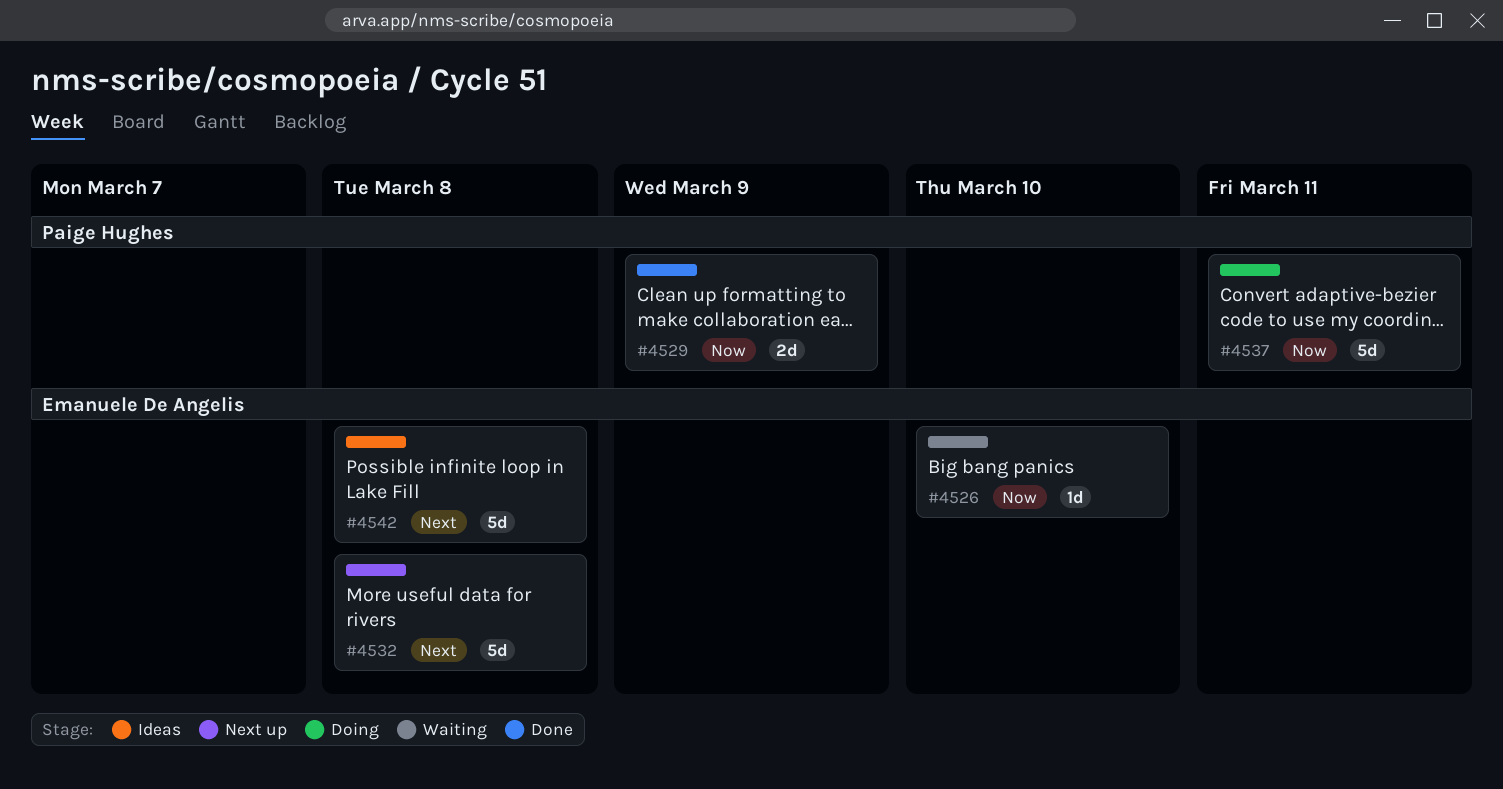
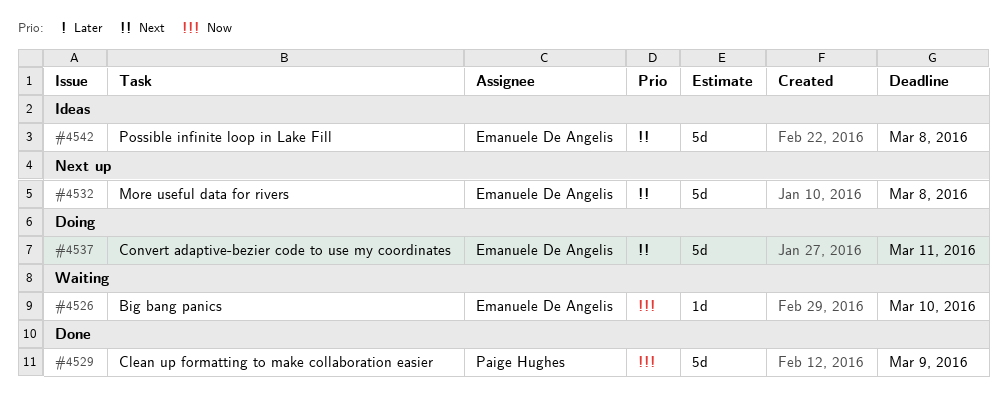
#4529, estimate: 2d -> 5d
#4537, owner: Paige Hughes -> Emanuele De Angelis
#4537, priority: Now -> Next

